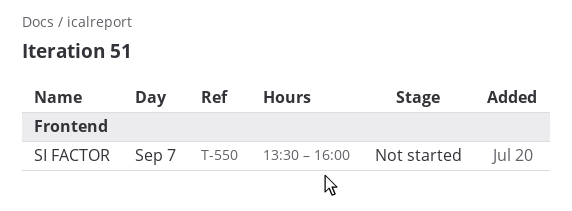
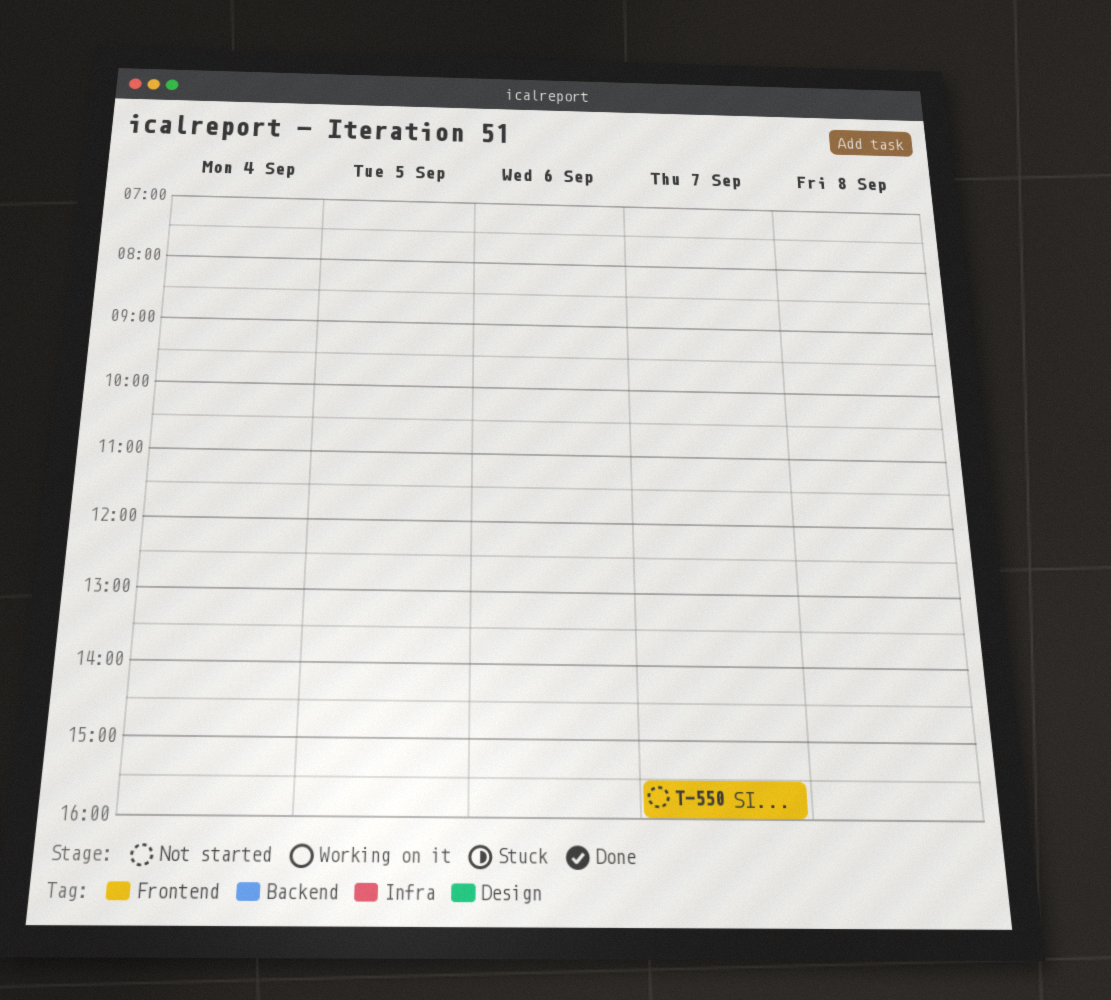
T-550, begins: 13:30 -> 15:30

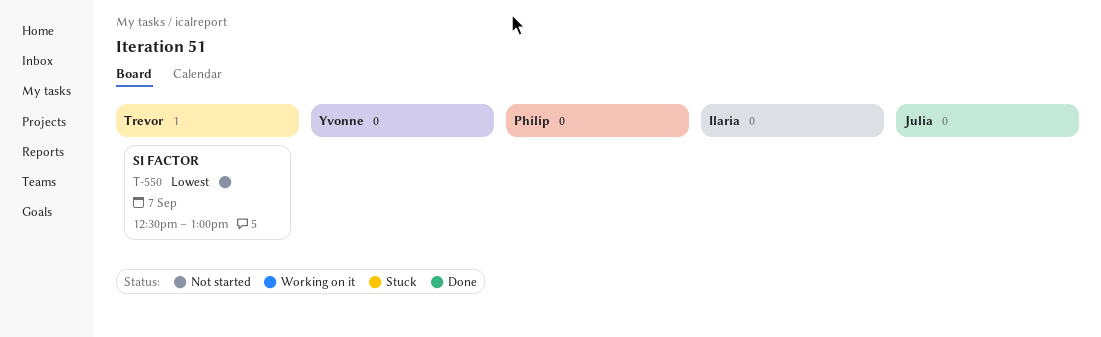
T-550, begins: 15:30 -> 12:30
T-550, ends: 16:00 -> 13:00

